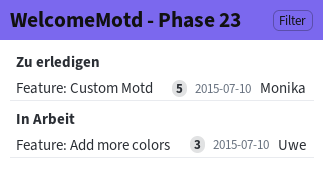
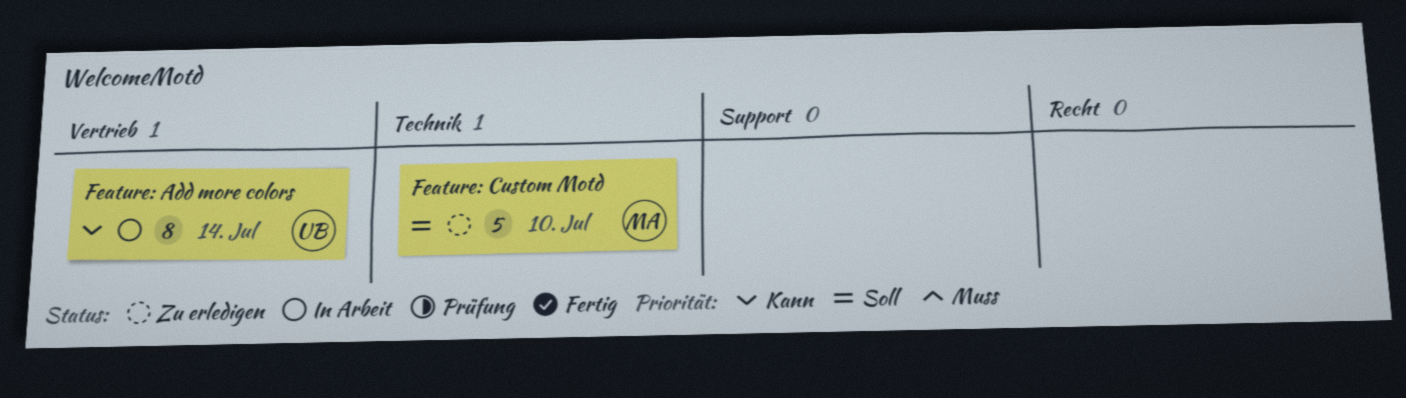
Feature: Add more colors, estimate: 3 -> 8
Feature: Add more colors, due: Jul 10 -> Jul 14

